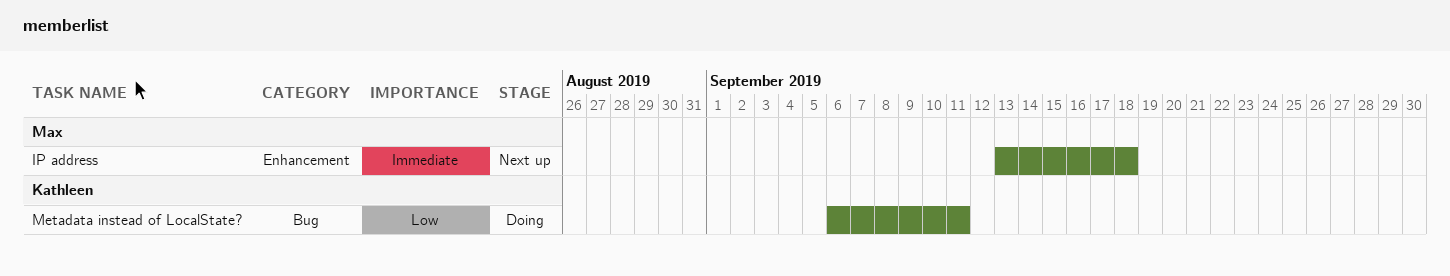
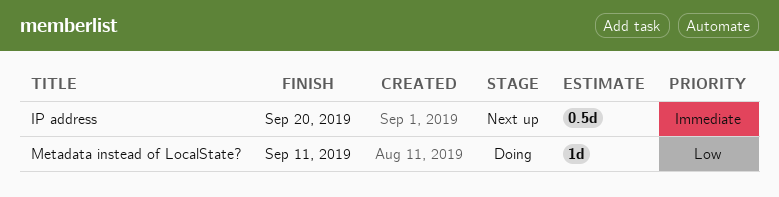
IP address, due: Sep 18 -> Sep 20

